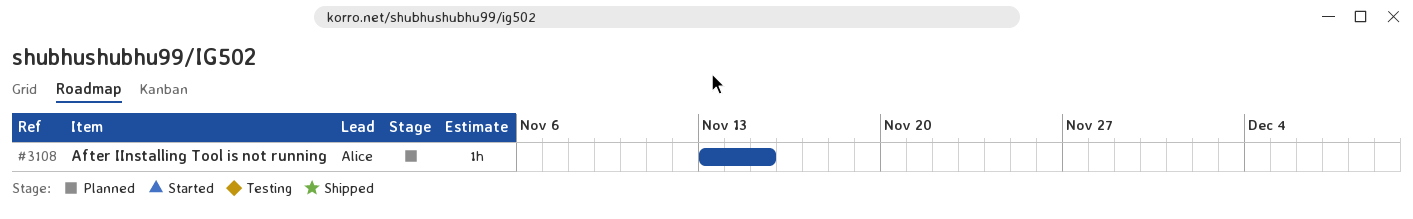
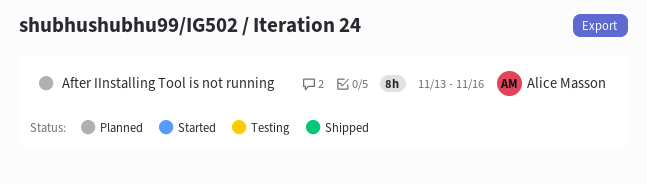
After IInstalling Tool is not running, estimate: 1h -> 8h
After IInstalling Tool is not running, due: Nov 15 -> Nov 16

